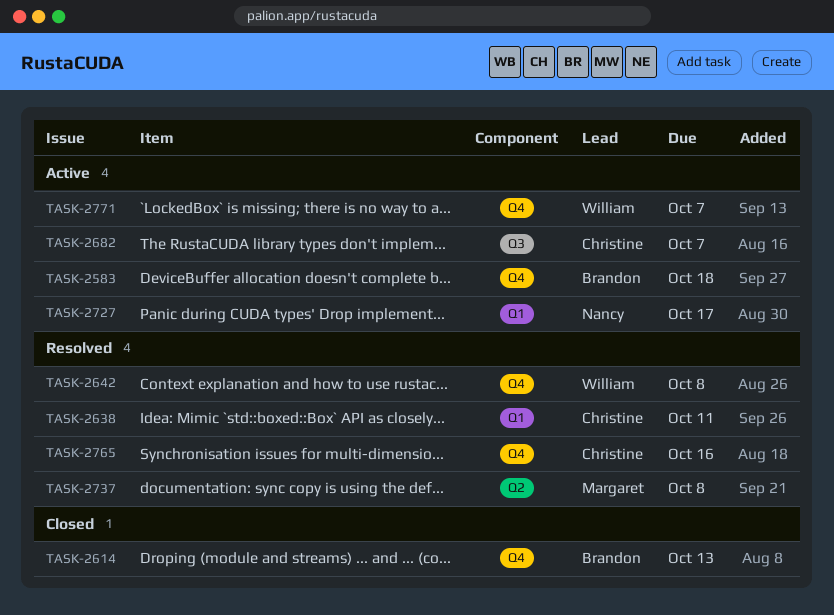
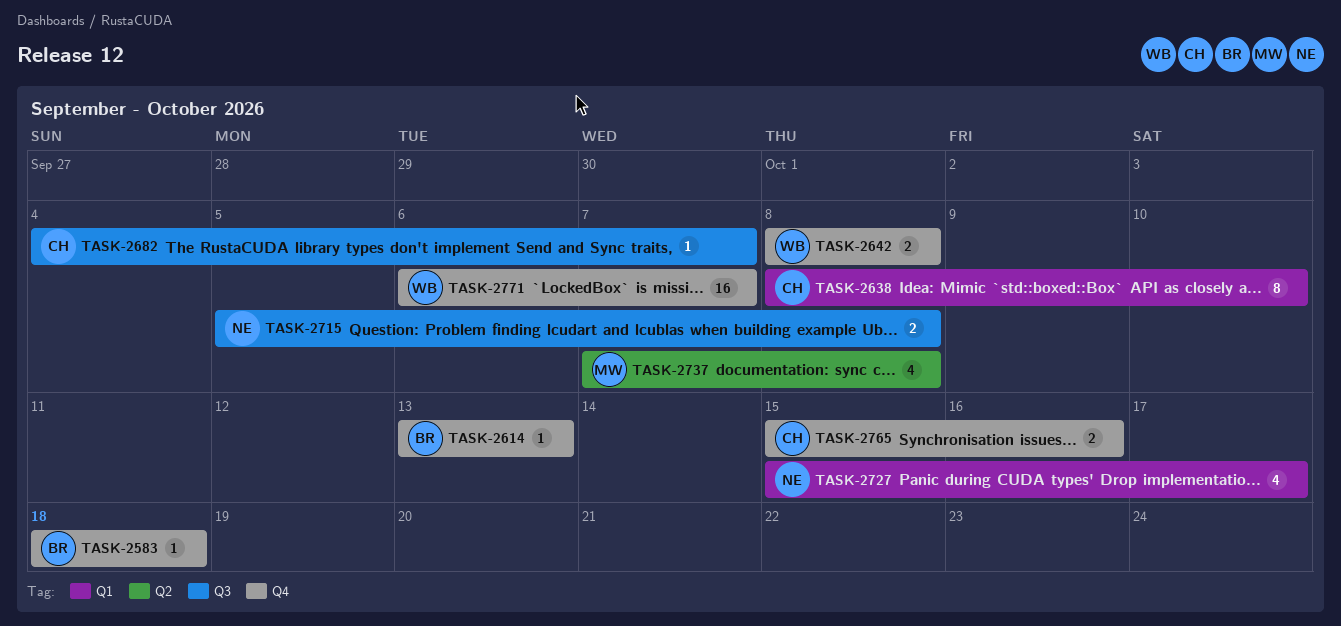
TASK-2638, due: Oct 11 -> Oct 10
TASK-2715: none -> present

